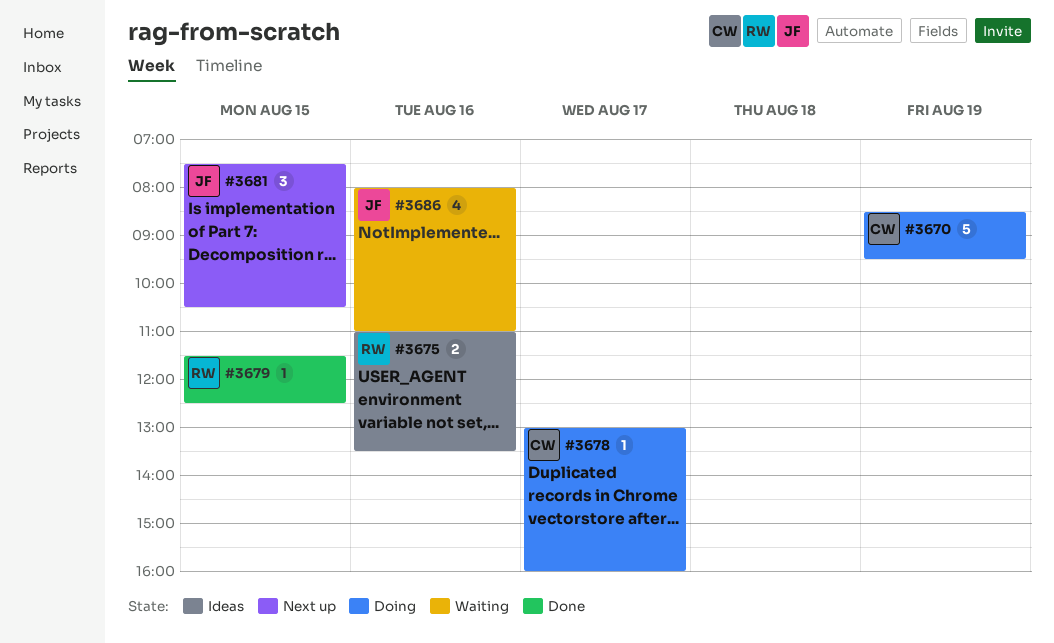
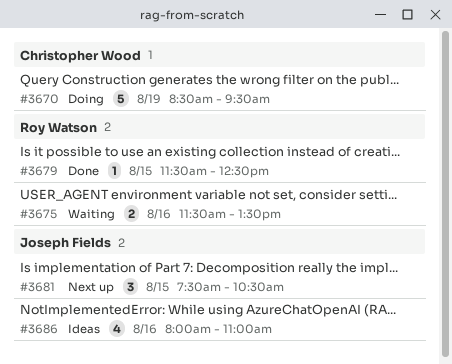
#3675, status: Ideas -> Waiting
#3675, begins: 11:00 -> 11:30
#3678: present -> none
#3686, status: Waiting -> Ideas

